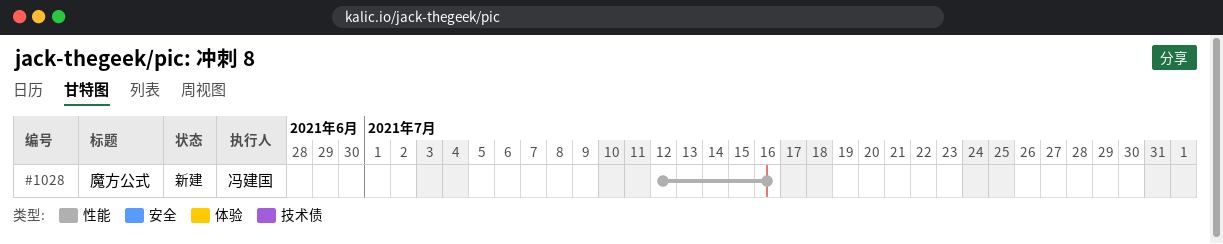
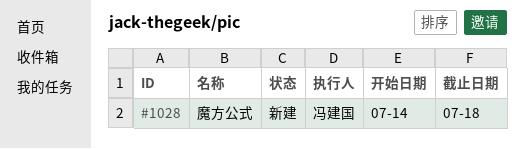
#1028, start: Jul 12 -> Jul 14
#1028, due: Jul 16 -> Jul 18

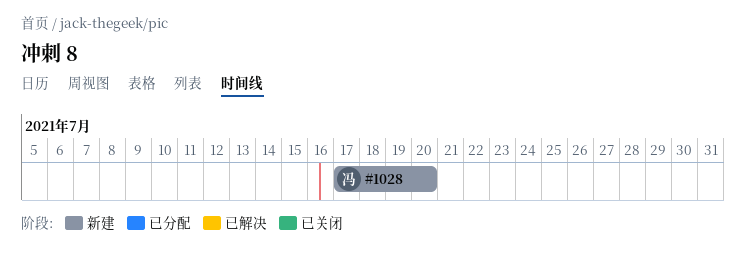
#1028, start: Jul 14 -> Jul 17
#1028, due: Jul 18 -> Jul 20

